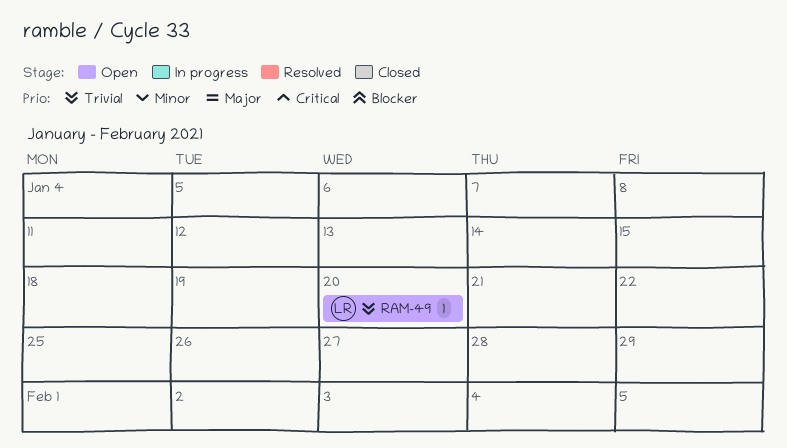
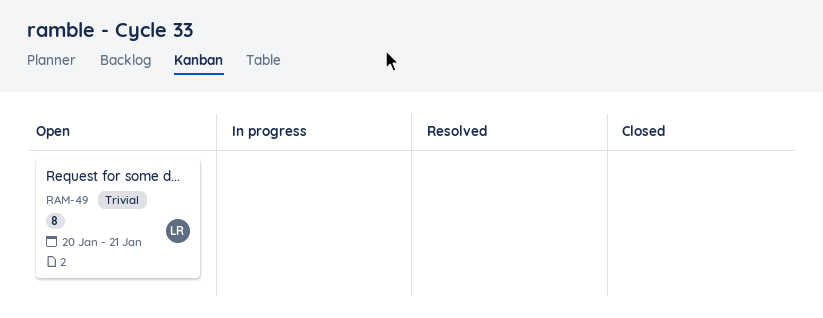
RAM-49, estimate: 1 -> 8
RAM-49, due: Jan 20 -> Jan 21

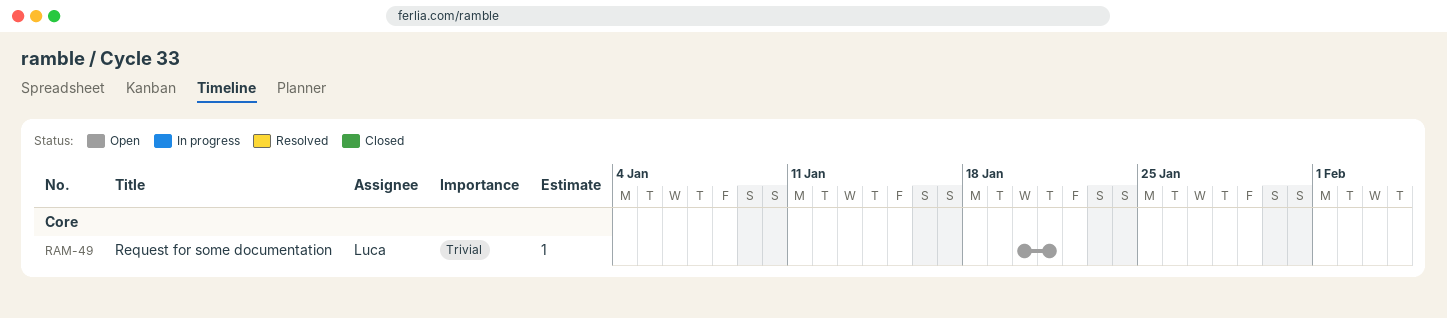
RAM-49, estimate: 8 -> 1

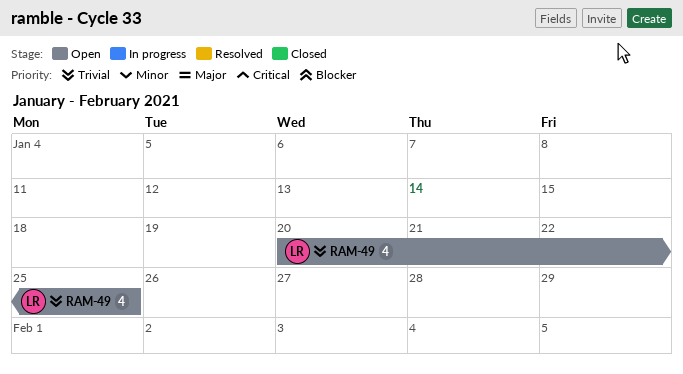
RAM-49, estimate: 1 -> 4
RAM-49, due: Jan 21 -> Jan 25

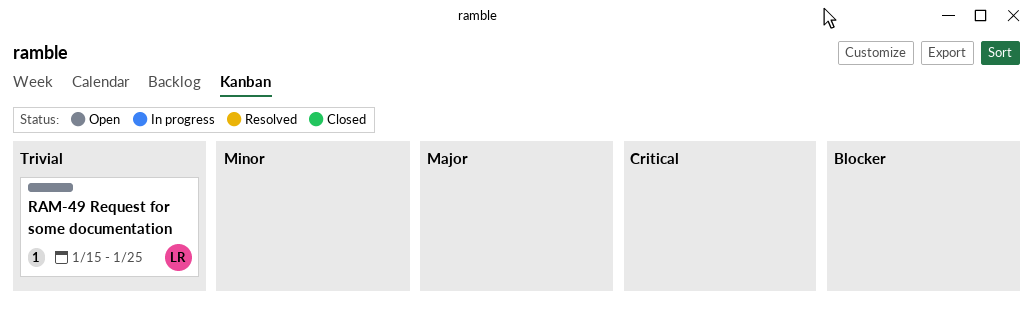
RAM-49, estimate: 4 -> 1
RAM-49, start: Jan 20 -> Jan 15

